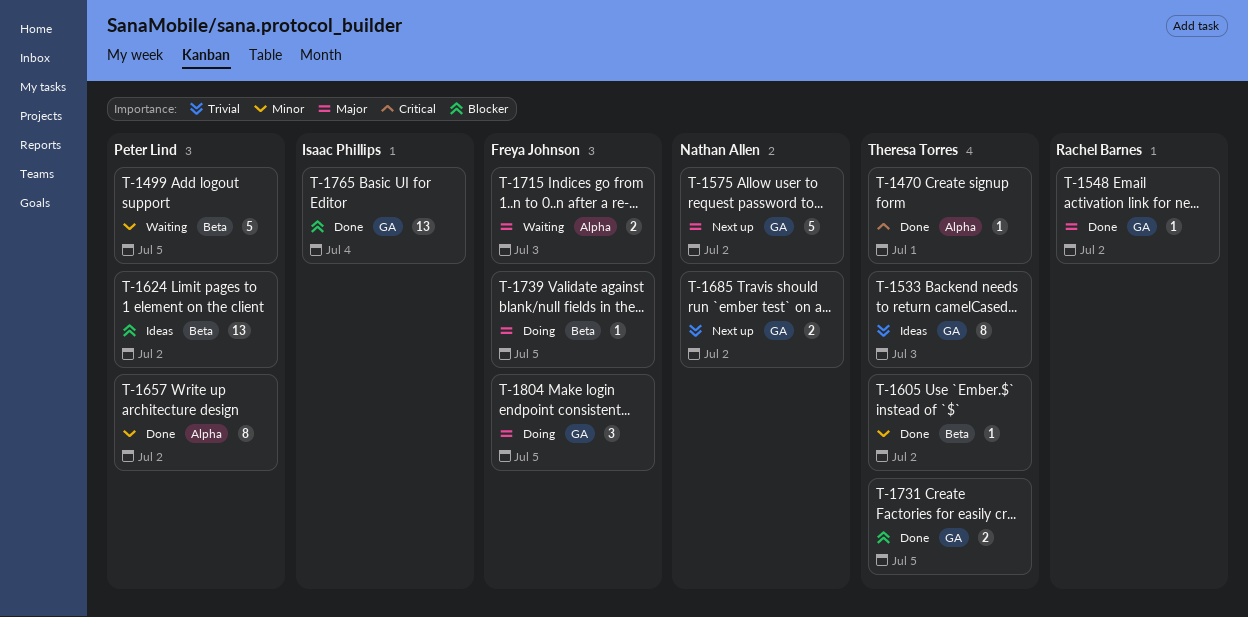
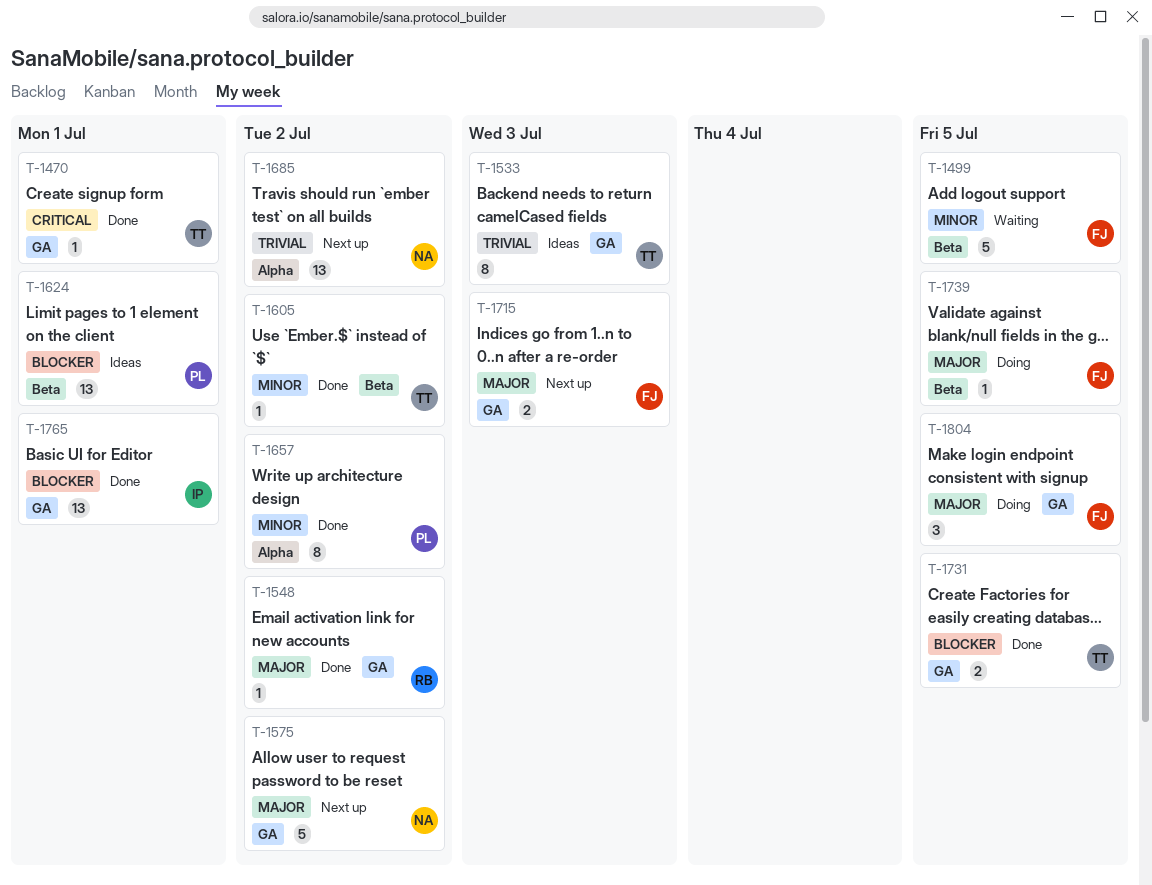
T-1470, label: Alpha -> GA
T-1499, owner: Peter Lind -> Freya Johnson
T-1624, due: Jul 2 -> Jul 1
T-1685, label: GA -> Alpha
T-1685, estimate: 2 -> 13
T-1715, status: Waiting -> Next up
T-1715, label: Alpha -> GA
T-1765, due: Jul 4 -> Jul 1

